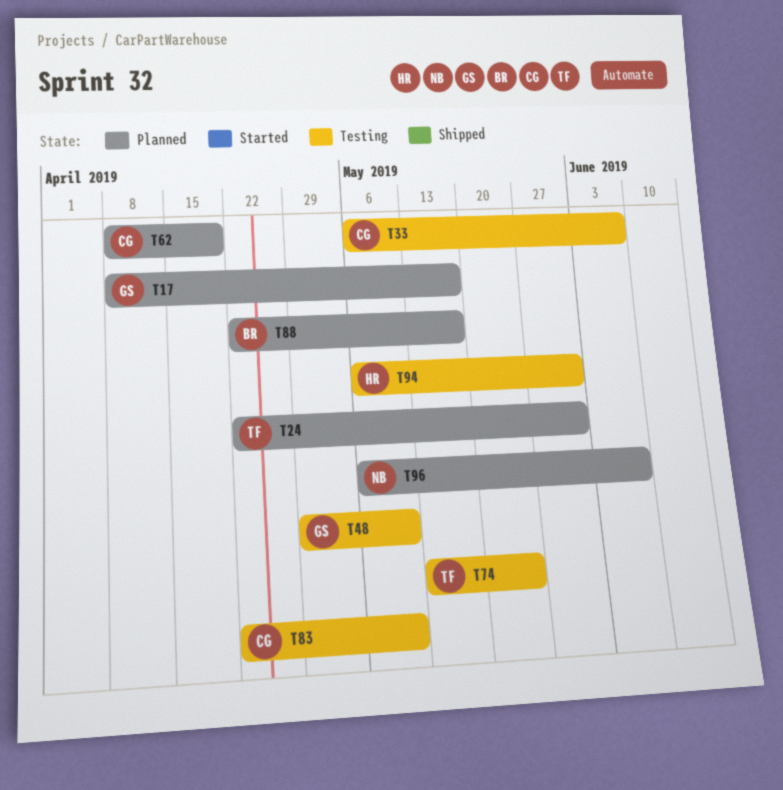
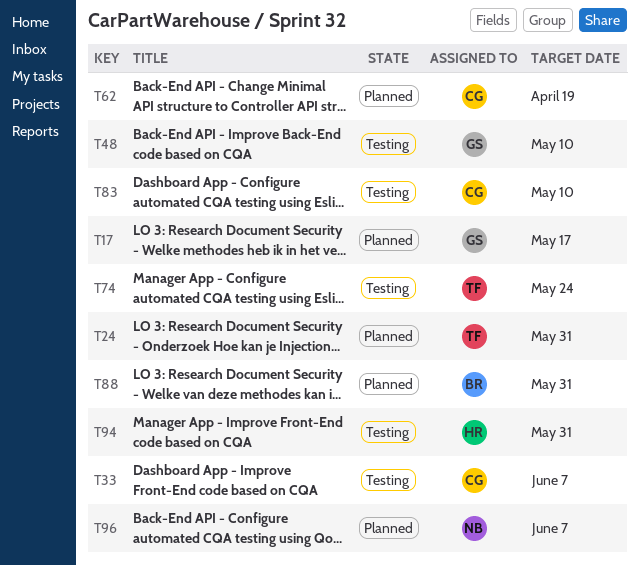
T88, due: May 17 -> May 31

